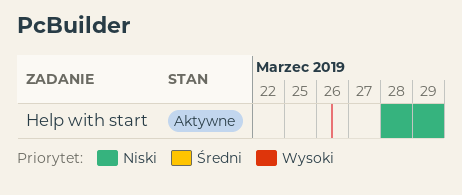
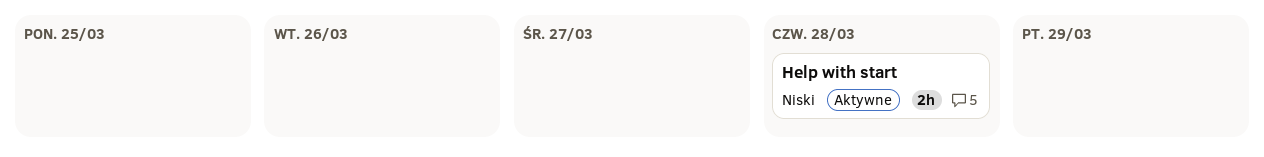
Help with start, due: Mar 29 -> Mar 28

